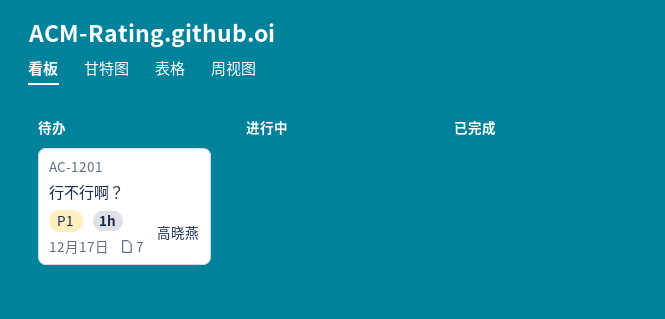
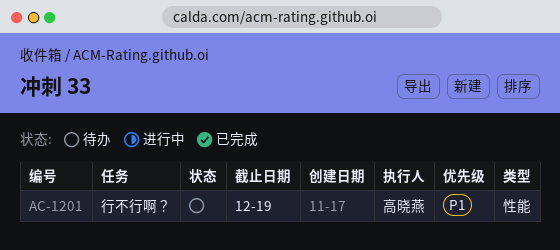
AC-1201, due: Dec 17 -> Dec 19

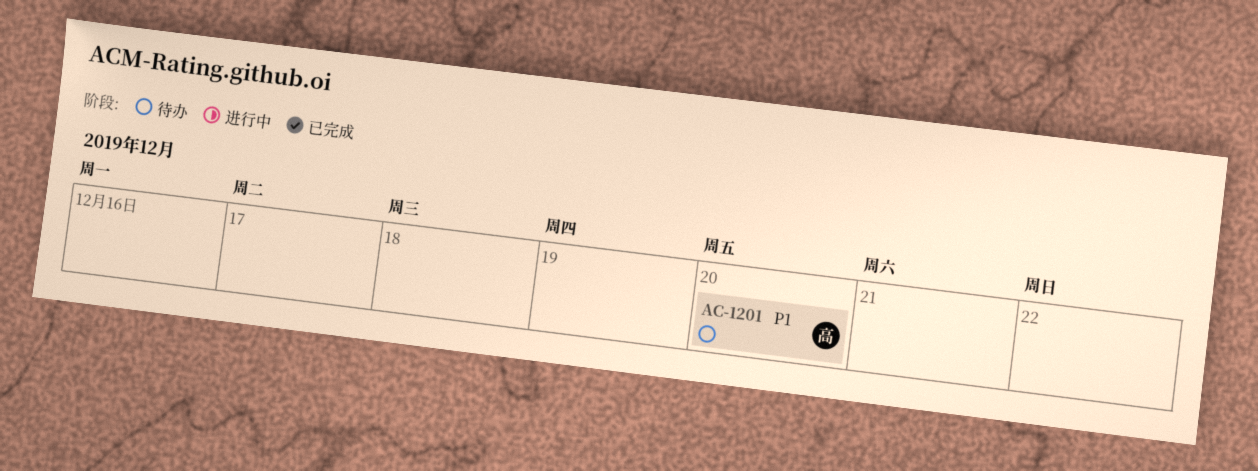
AC-1201, due: Dec 19 -> Dec 20

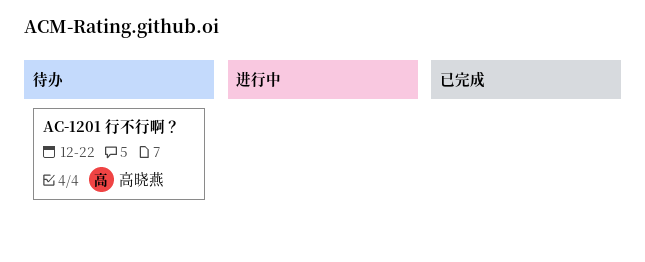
AC-1201, due: Dec 20 -> Dec 22

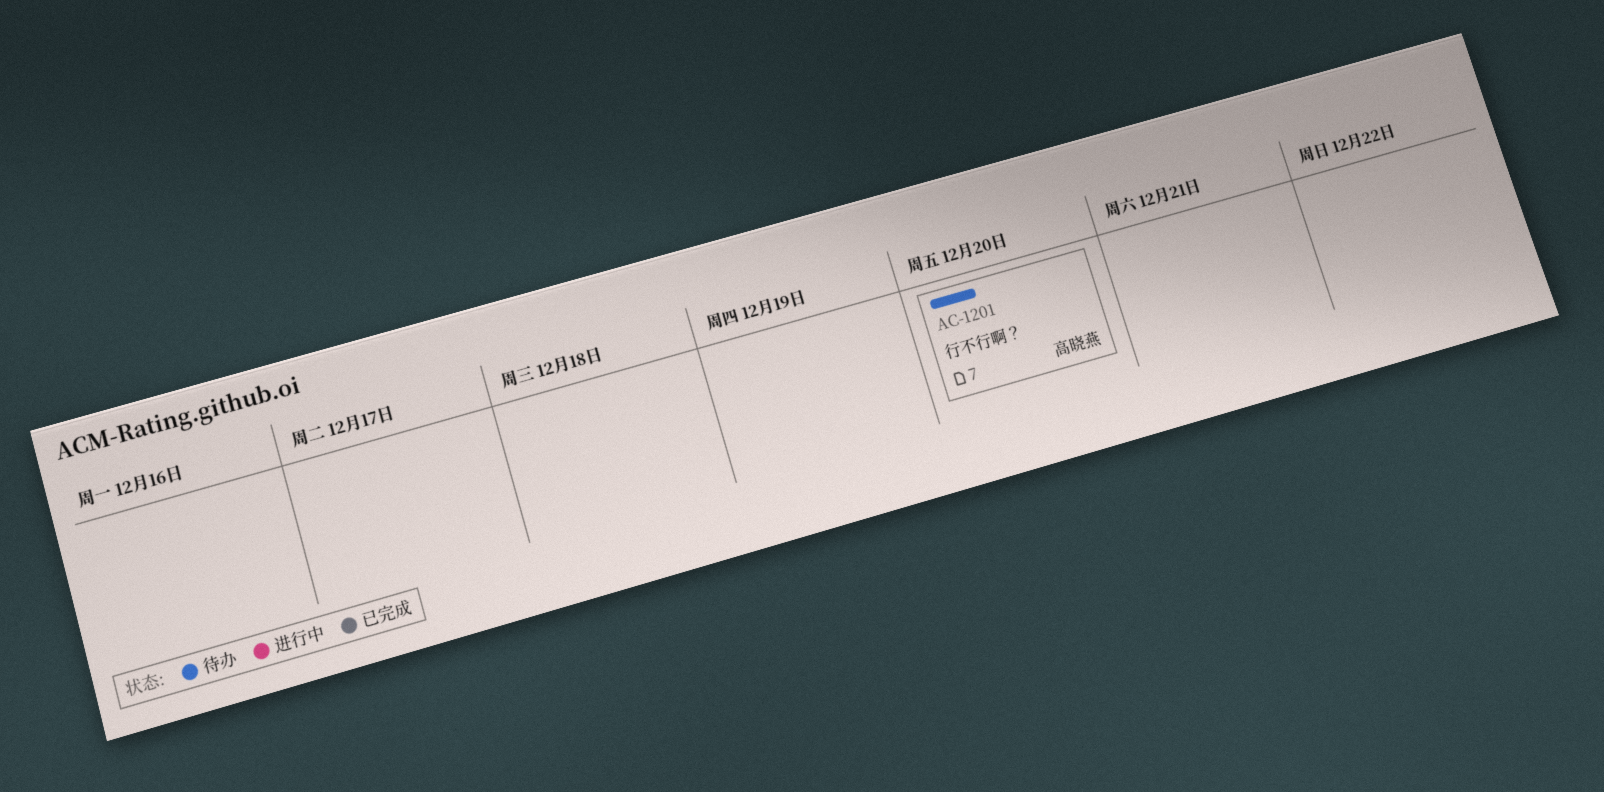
AC-1201, due: Dec 22 -> Dec 20

